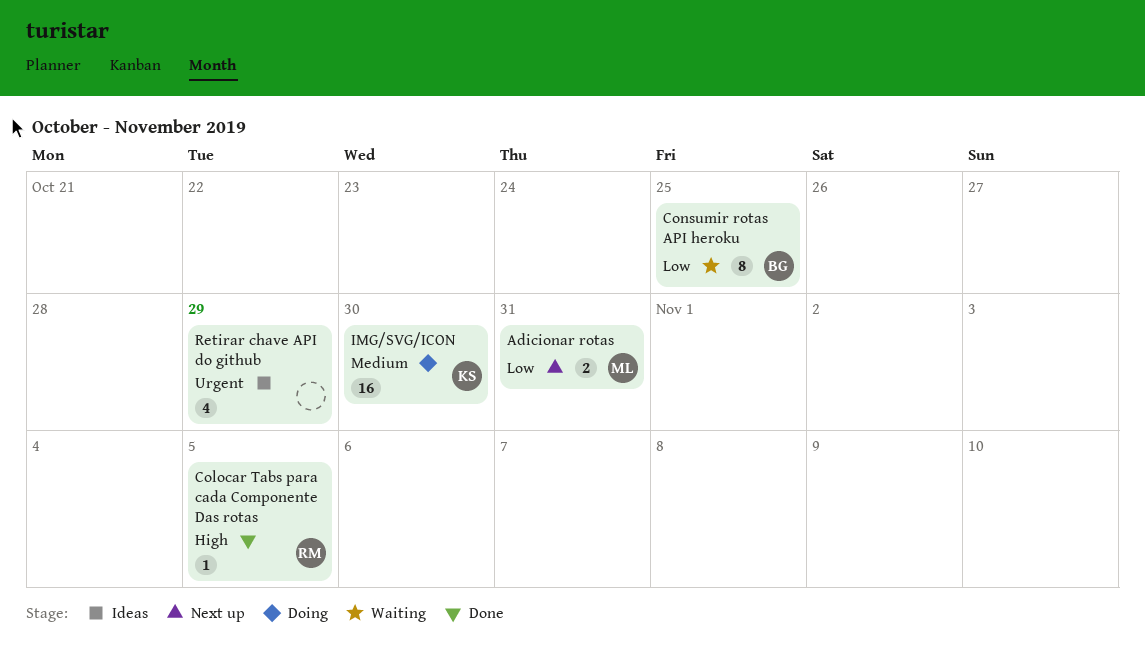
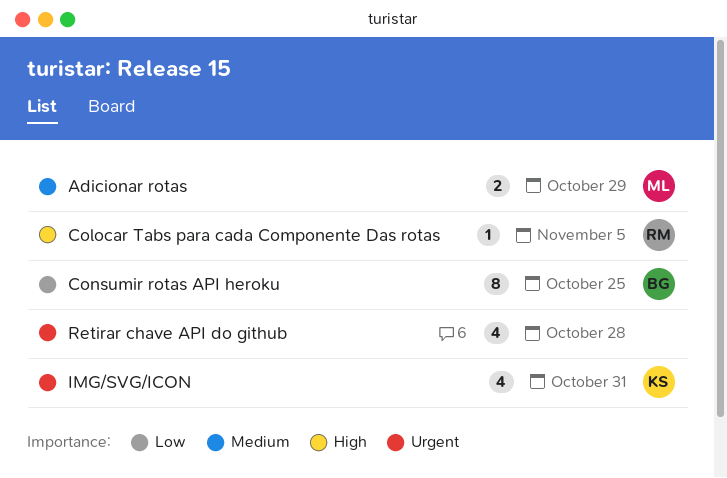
Adicionar rotas, priority: Low -> Medium
Adicionar rotas, due: Oct 31 -> Oct 29
IMG/SVG/ICON, priority: Medium -> Urgent
IMG/SVG/ICON, estimate: 16 -> 4
IMG/SVG/ICON, due: Oct 30 -> Oct 31
Retirar chave API do github, due: Oct 29 -> Oct 28

